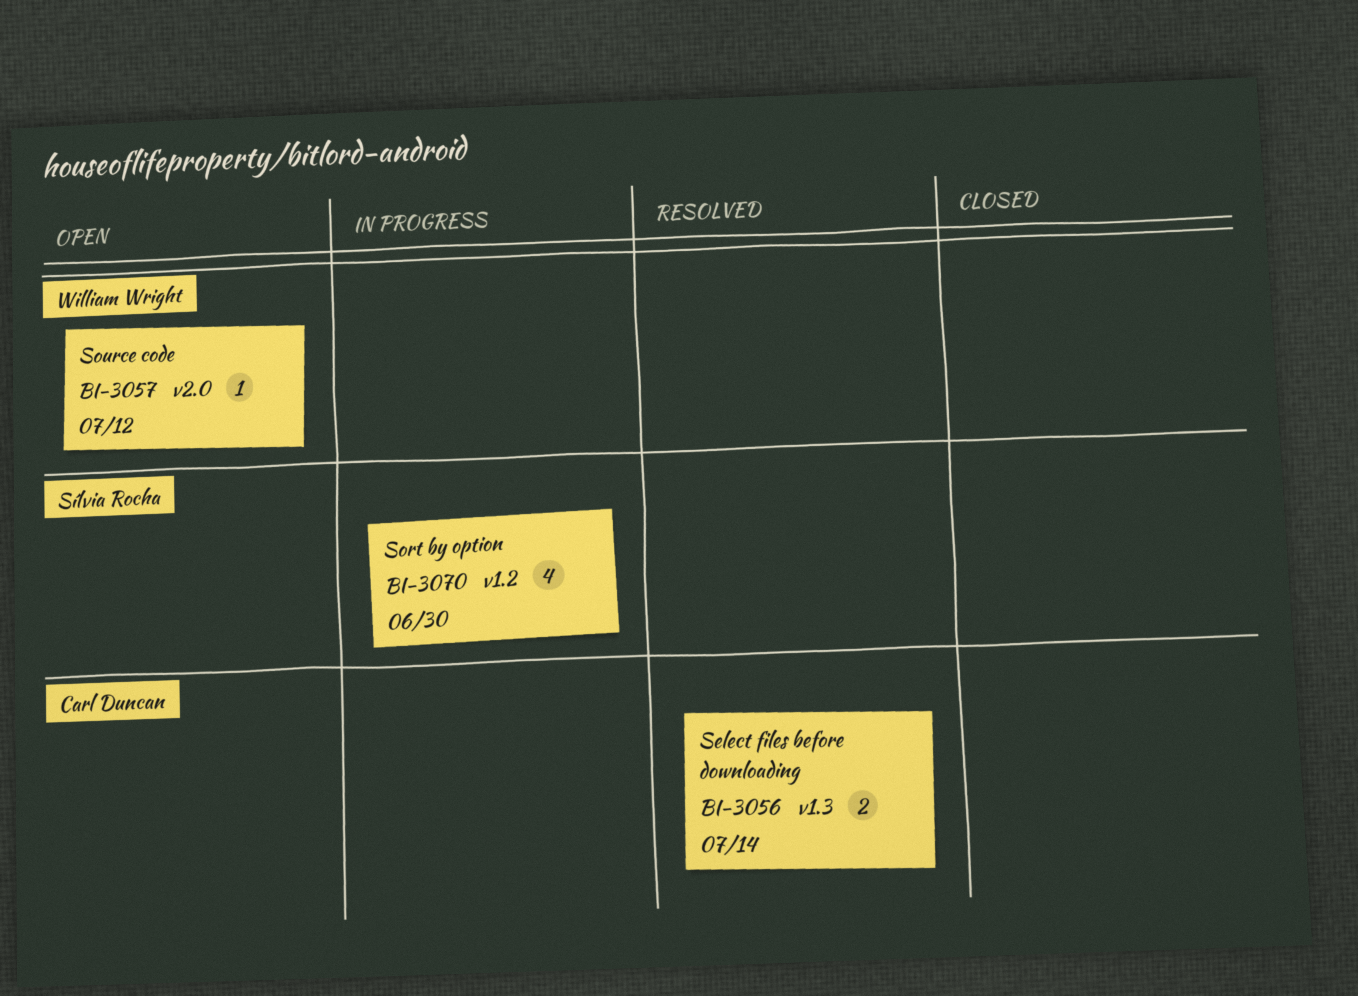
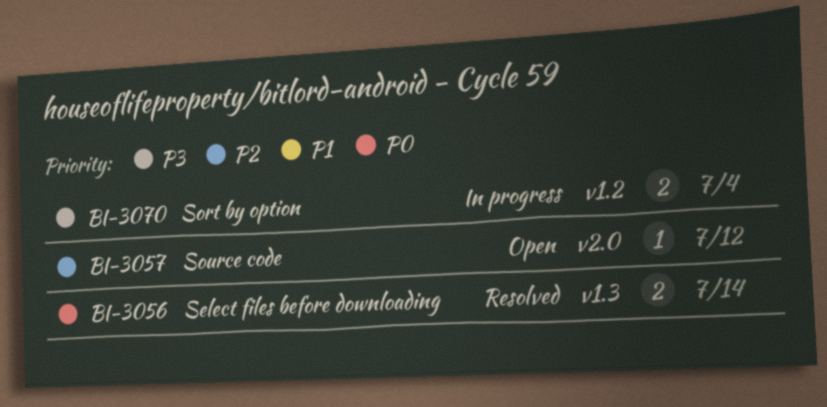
BI-3070, estimate: 4 -> 2
BI-3070, due: Jun 30 -> Jul 4

